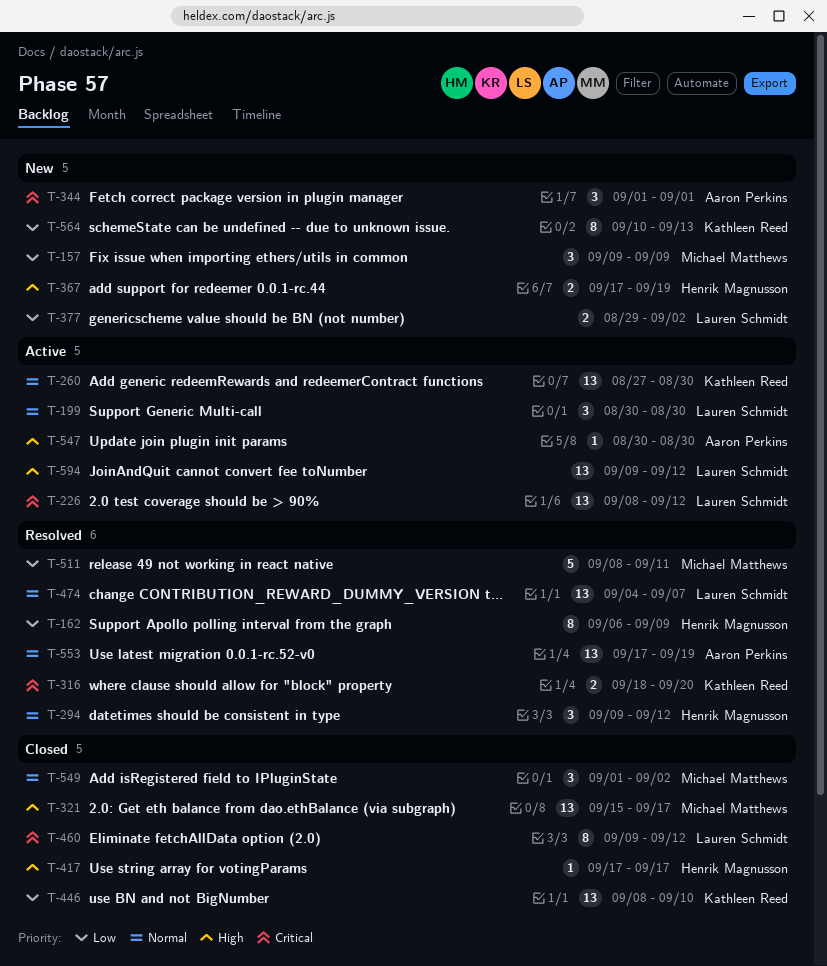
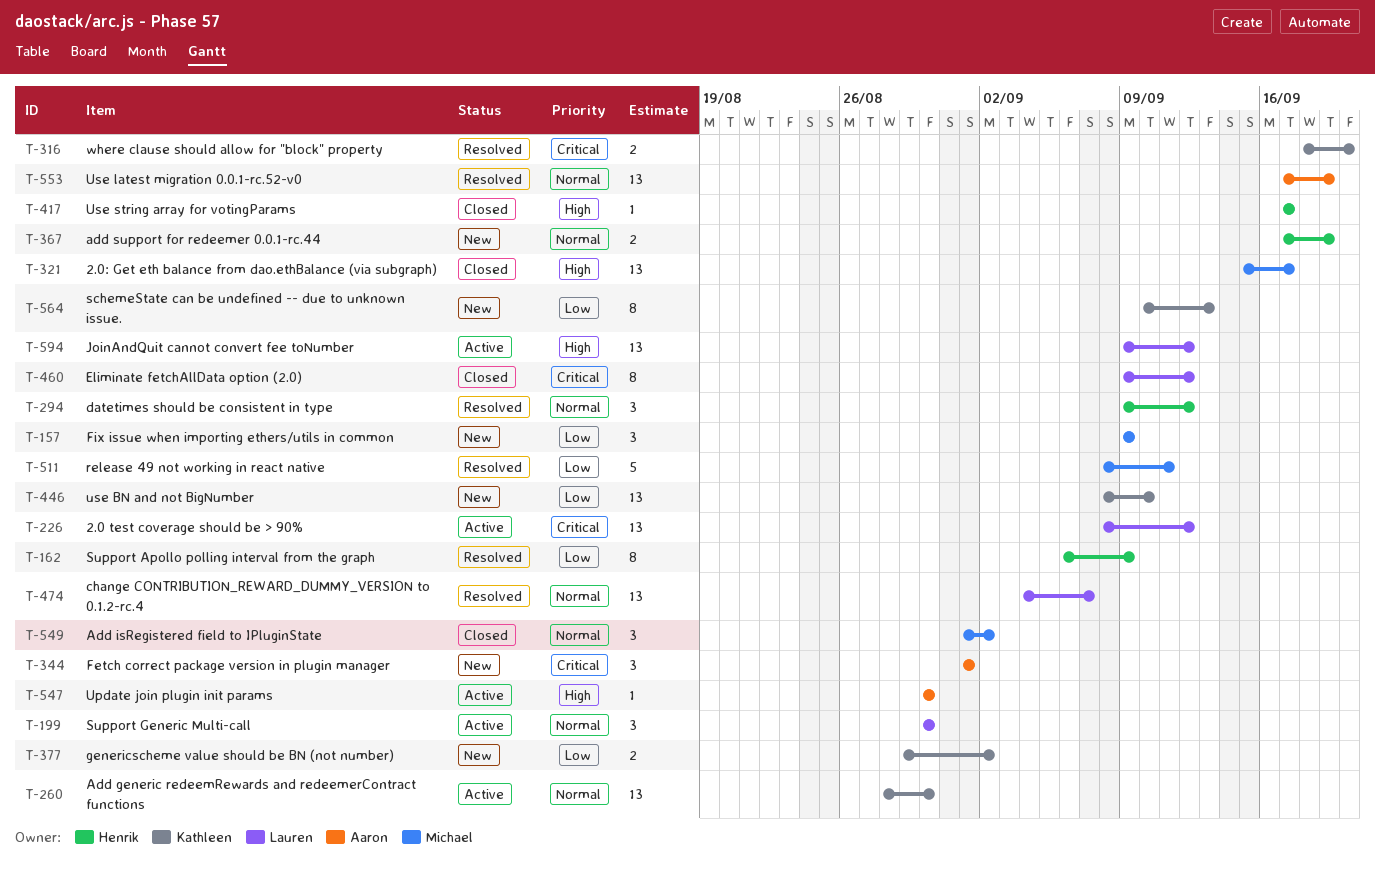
T-260, start: Aug 27 -> Aug 28
T-367, priority: High -> Normal
T-377, owner: Lauren Schmidt -> Kathleen Reed
T-446, status: Closed -> New

